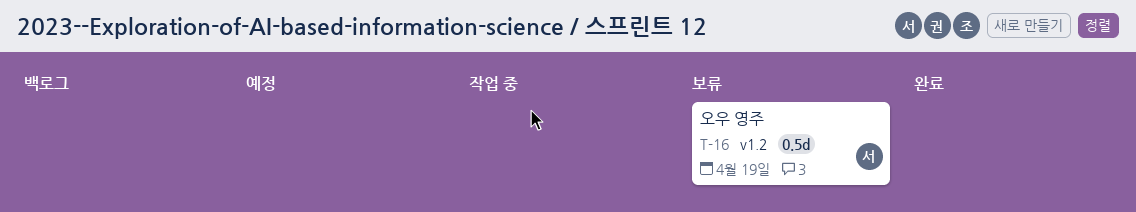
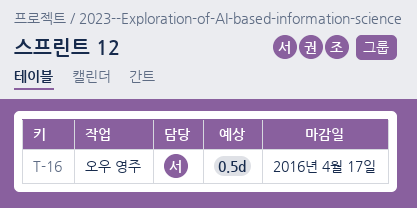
T-16, due: Apr 19 -> Apr 17

